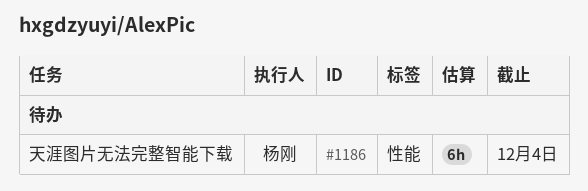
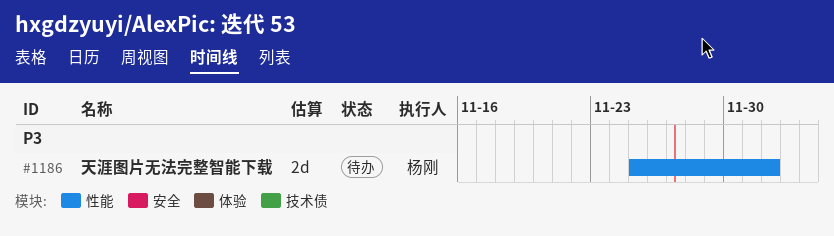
#1186, estimate: 6h -> 2d
#1186, due: Dec 4 -> Dec 2

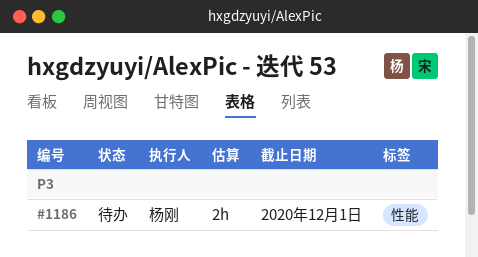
#1186, estimate: 2d -> 2h
#1186, due: Dec 2 -> Dec 1

